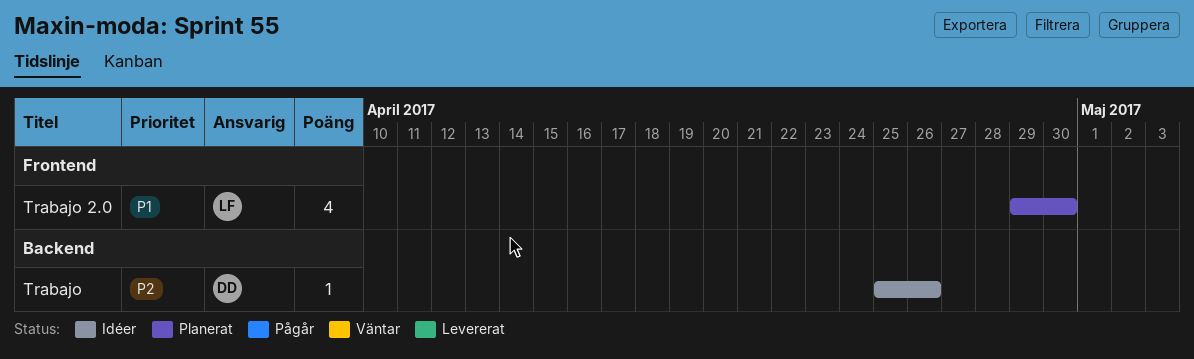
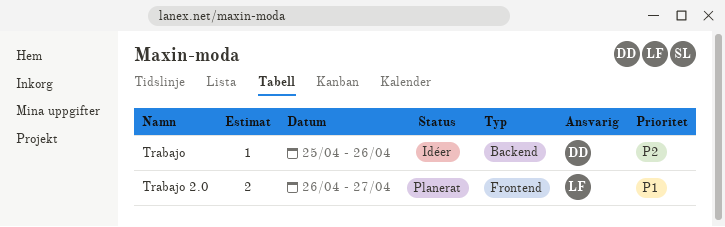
Trabajo 2.0, estimate: 4 -> 2
Trabajo 2.0, start: Apr 29 -> Apr 26
Trabajo 2.0, due: Apr 30 -> Apr 27

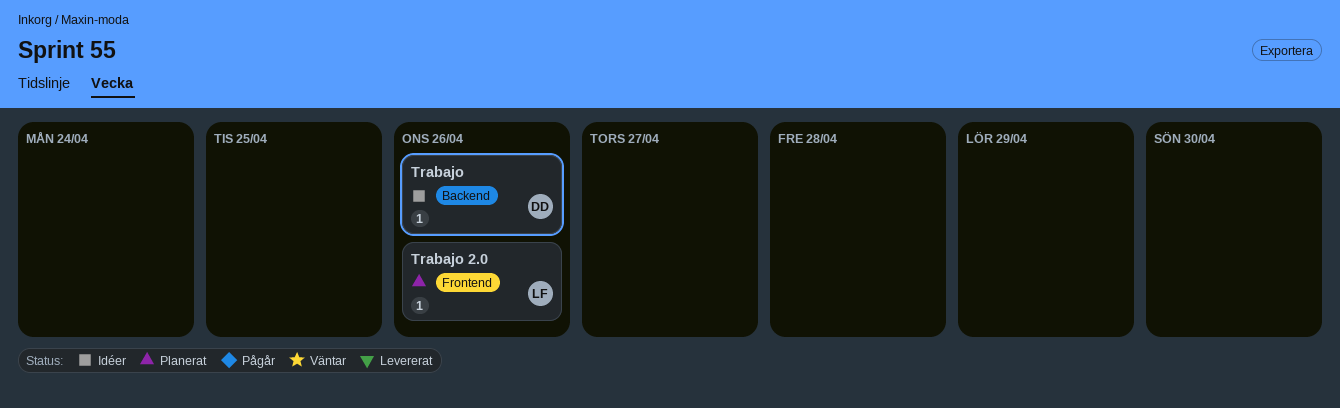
Trabajo 2.0, estimate: 2 -> 1
Trabajo 2.0, due: Apr 27 -> Apr 26

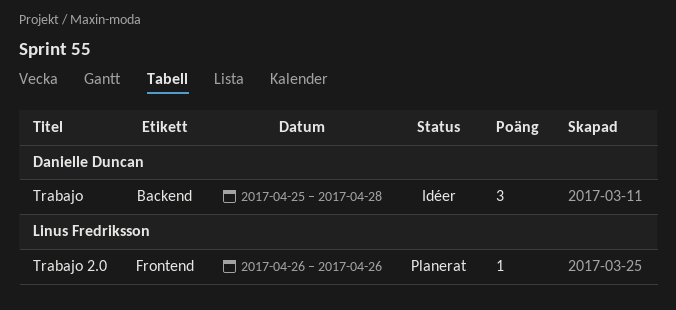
Trabajo, estimate: 1 -> 3
Trabajo, due: Apr 26 -> Apr 28

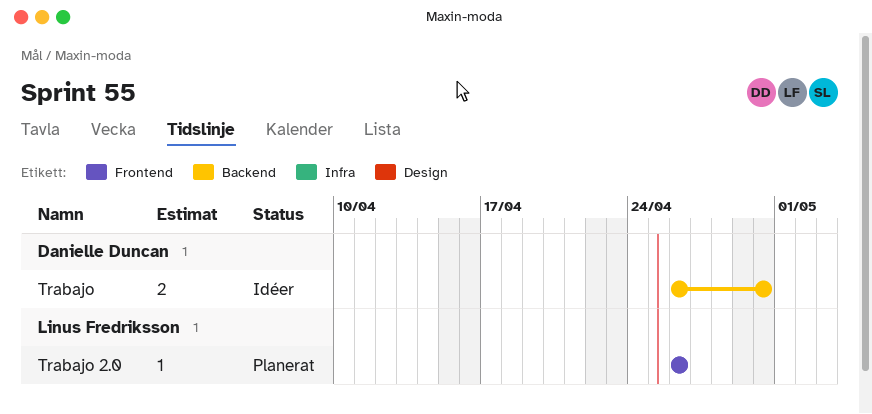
Trabajo, estimate: 3 -> 2
Trabajo, start: Apr 25 -> Apr 26
Trabajo, due: Apr 28 -> Apr 30

